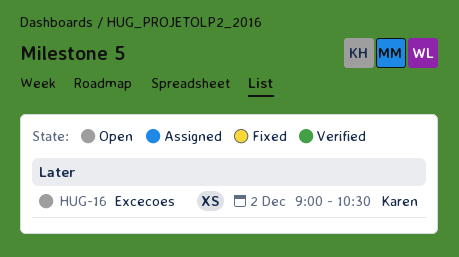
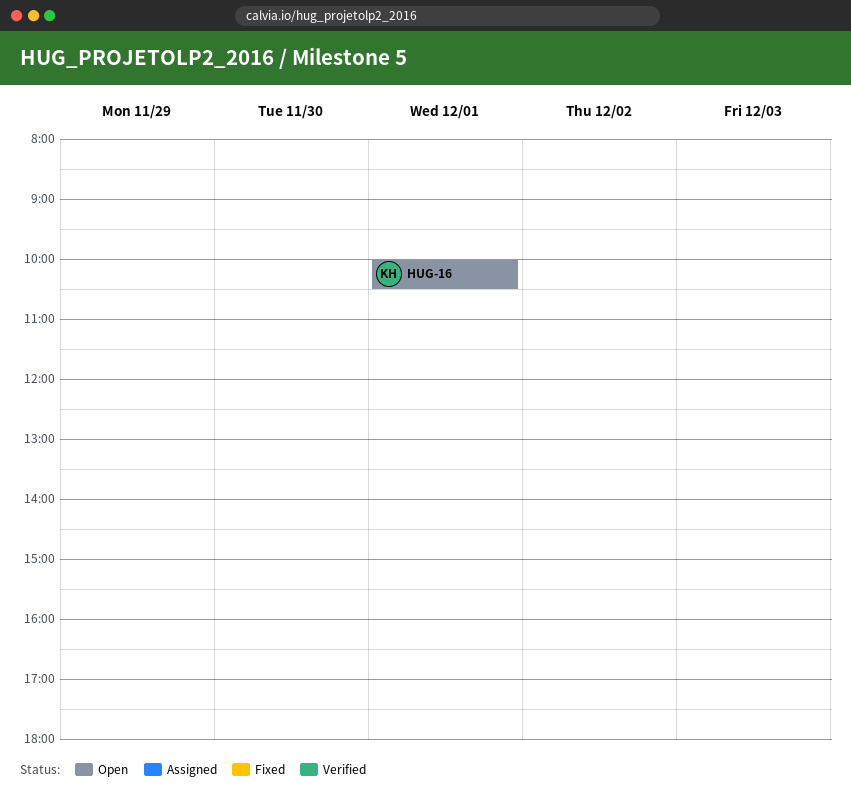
HUG-16, day: Dec 2 -> Dec 1
HUG-16, begins: 09:00 -> 10:00

